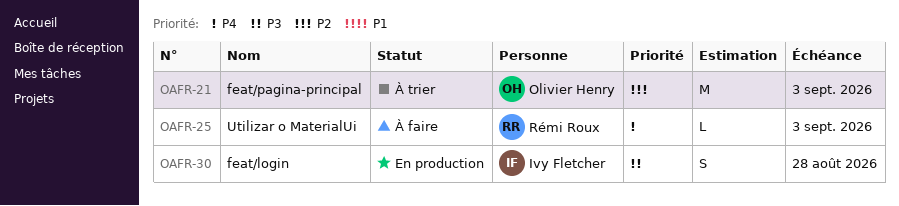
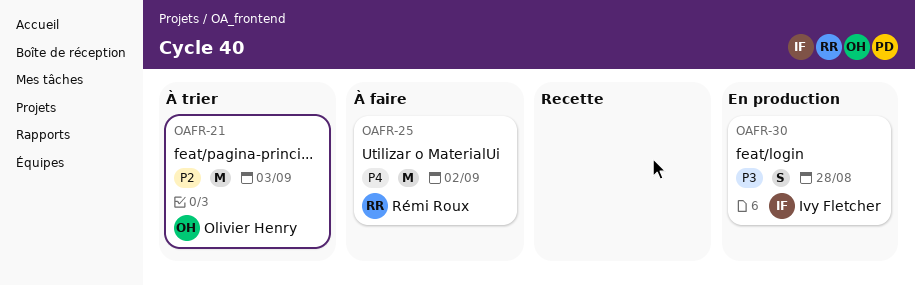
OAFR-25, estimate: L -> M
OAFR-25, due: Sep 3 -> Sep 2

